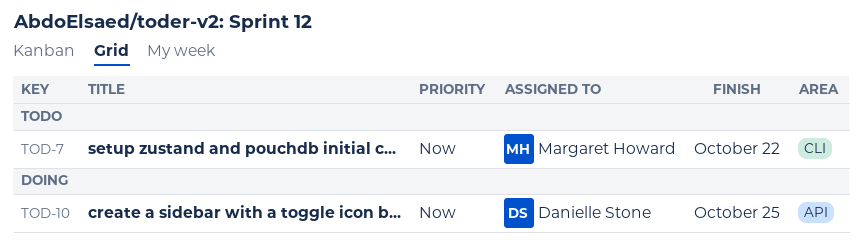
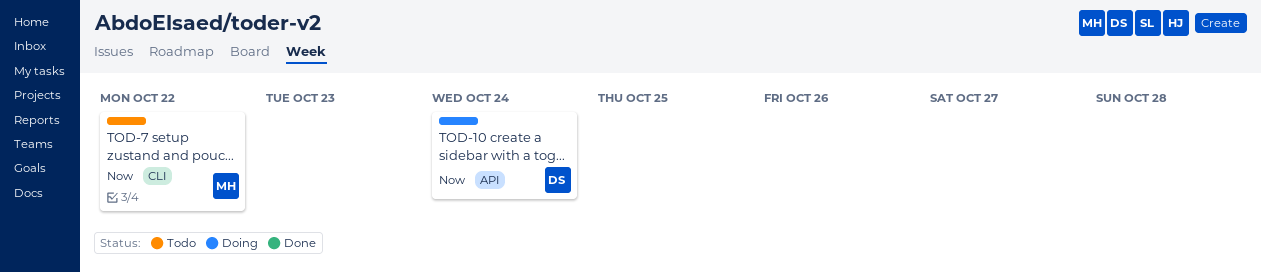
TOD-10, due: Oct 25 -> Oct 24

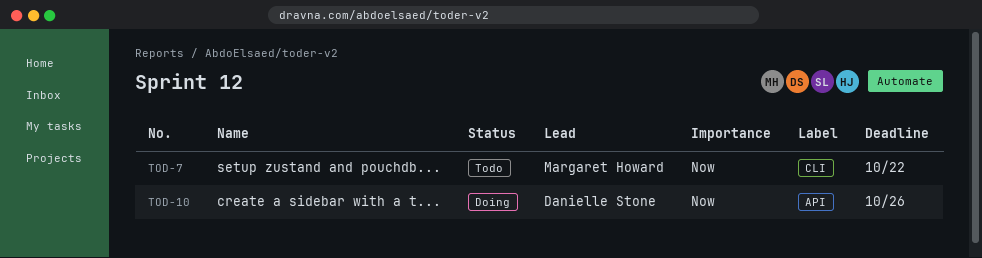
TOD-10, due: Oct 24 -> Oct 26

